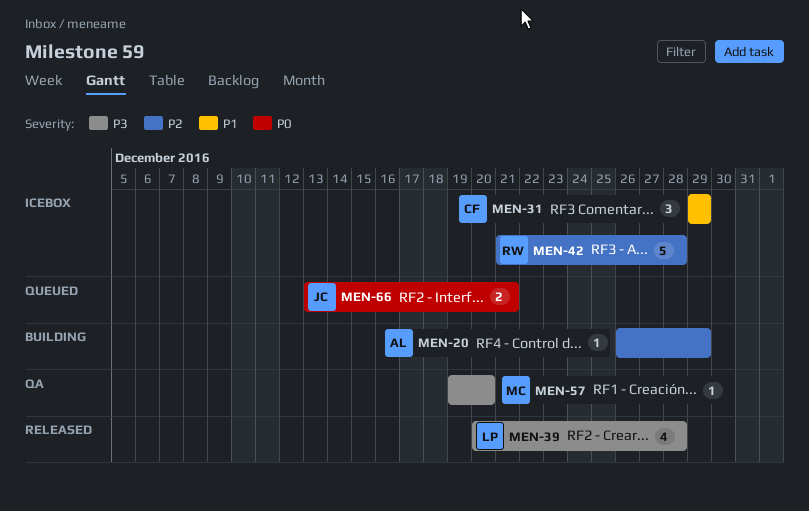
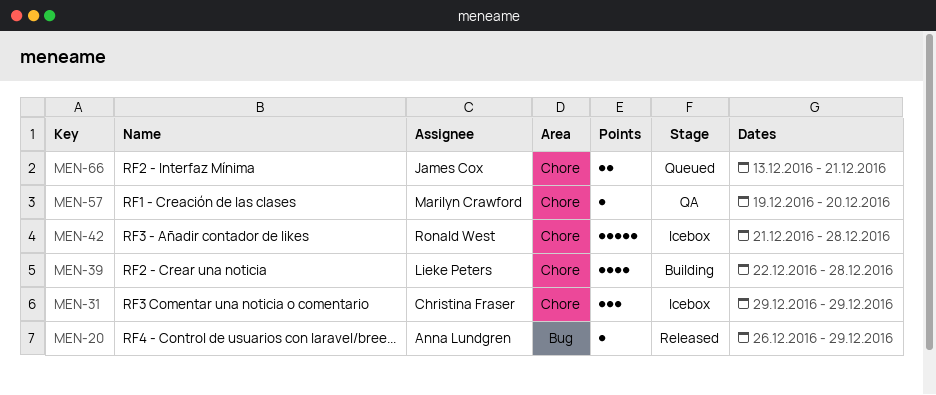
MEN-20, status: Building -> Released
MEN-39, status: Released -> Building
MEN-39, start: Dec 20 -> Dec 22

